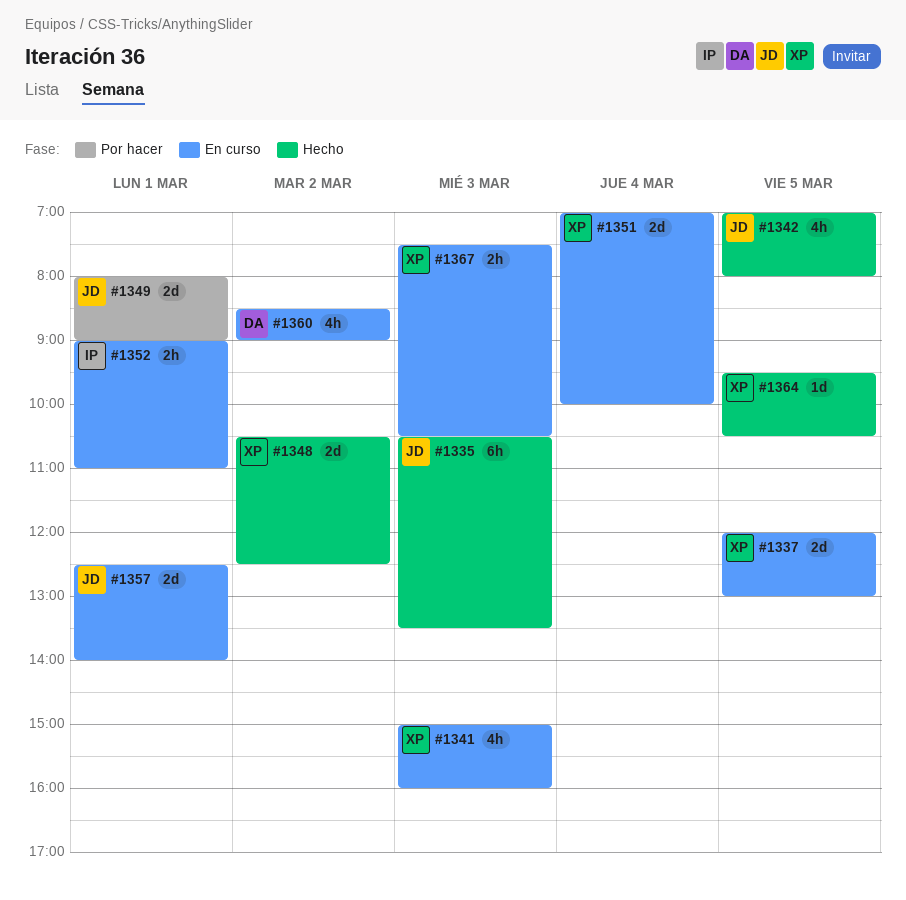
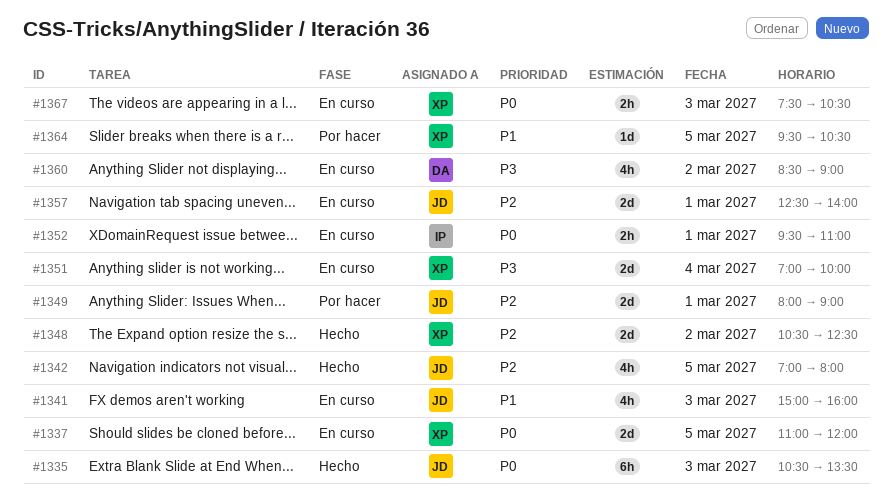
#1337, begins: 12:00 -> 11:00
#1337, ends: 13:00 -> 12:00
#1341, owner: XP -> JD
#1352, begins: 09:00 -> 09:30
#1364, status: Hecho -> Por hacer

